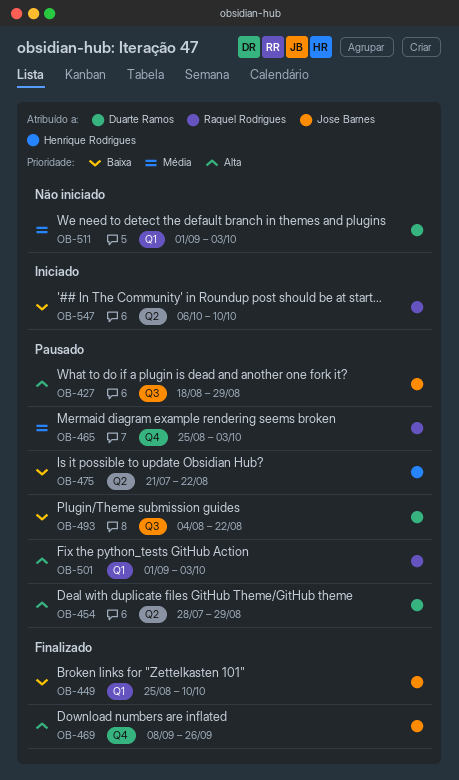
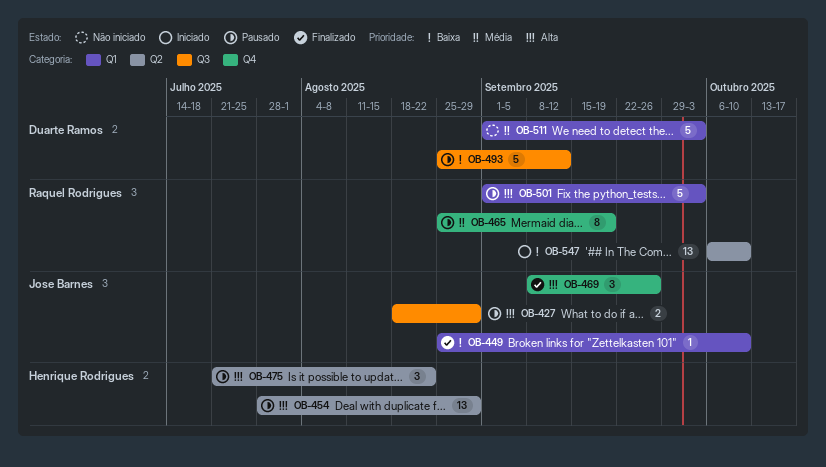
OB-454, owner: Duarte Ramos -> Henrique Rodrigues
OB-465, due: Oct 3 -> Sep 19
OB-475, priority: Baixa -> Alta
OB-493, start: Aug 4 -> Aug 25
OB-493, due: Aug 22 -> Sep 12

